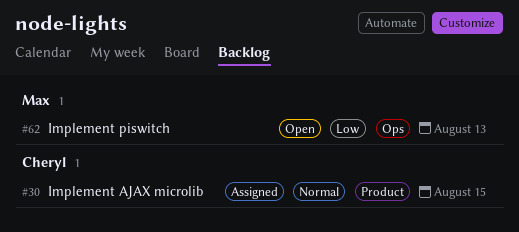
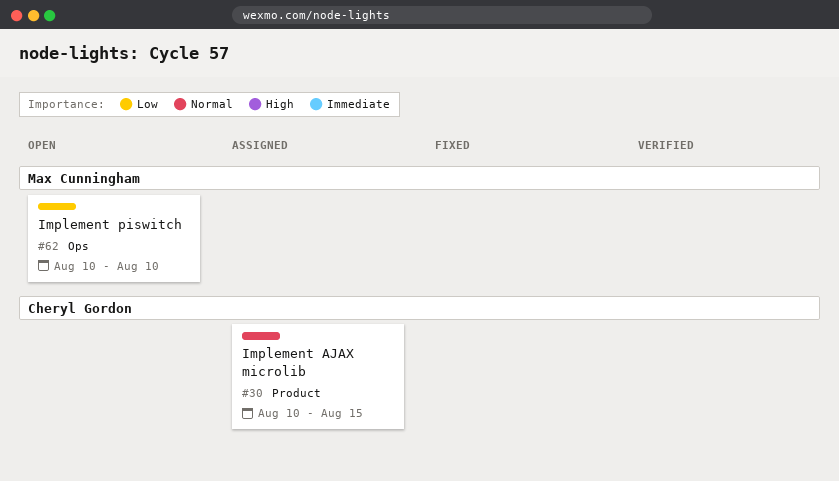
#62, due: Aug 13 -> Aug 10

